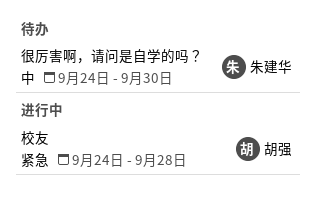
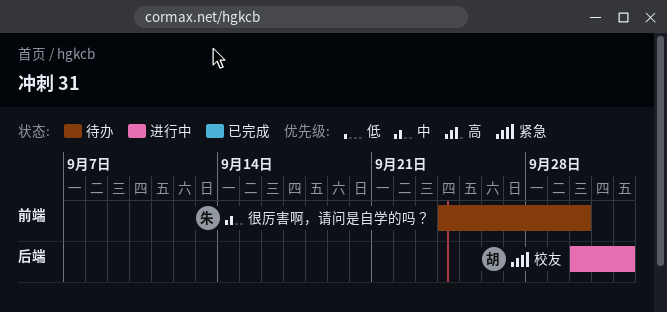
校友, start: Sep 24 -> Sep 30
校友, due: Sep 28 -> Oct 2

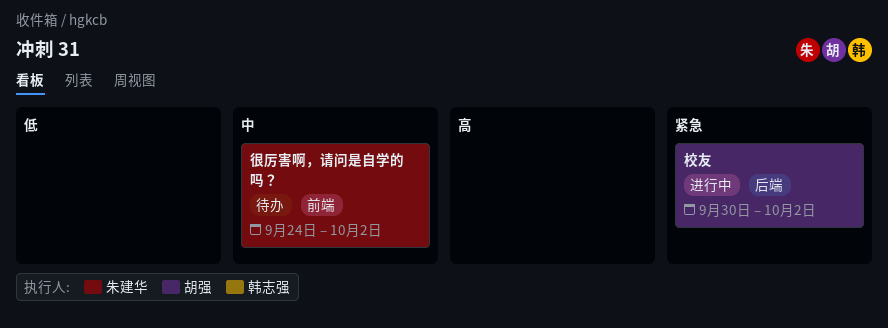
很厉害啊，请问是自学的吗？, due: Sep 30 -> Oct 2

